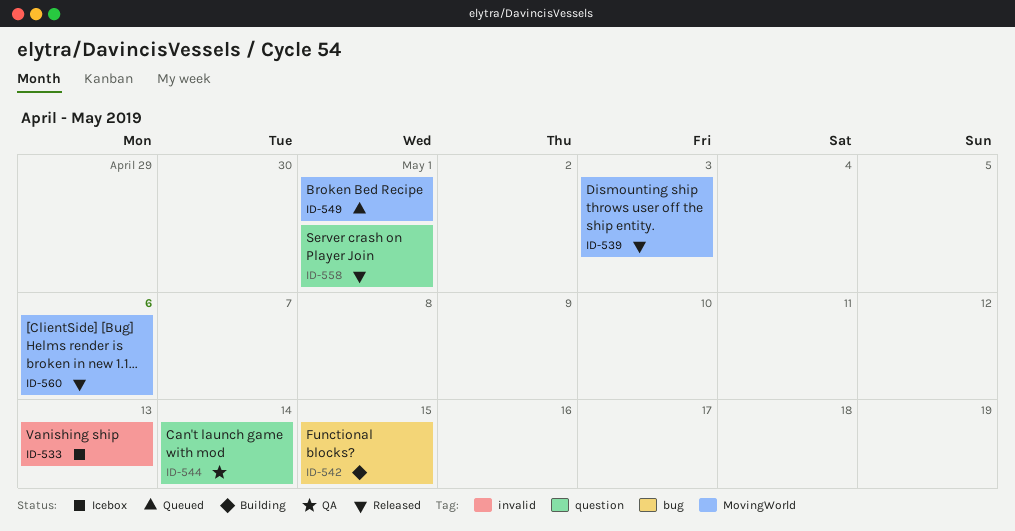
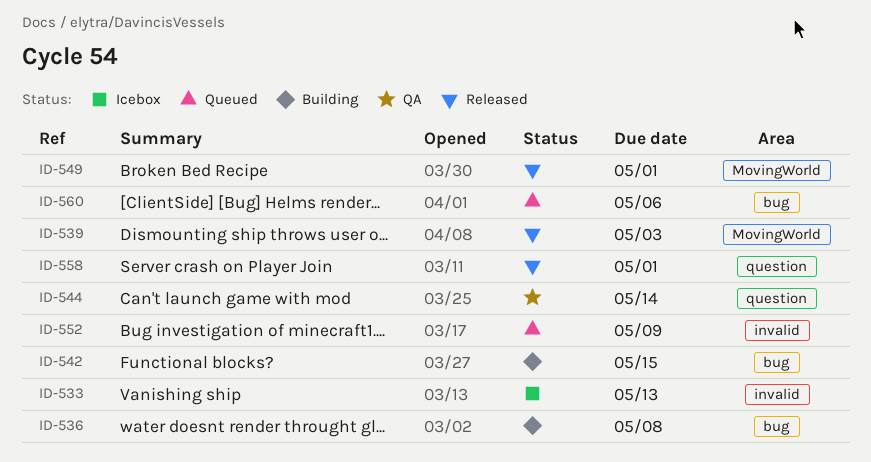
ID-536: none -> present
ID-549, status: Queued -> Released
ID-552: none -> present
ID-560, status: Released -> Queued
ID-560, label: MovingWorld -> bug

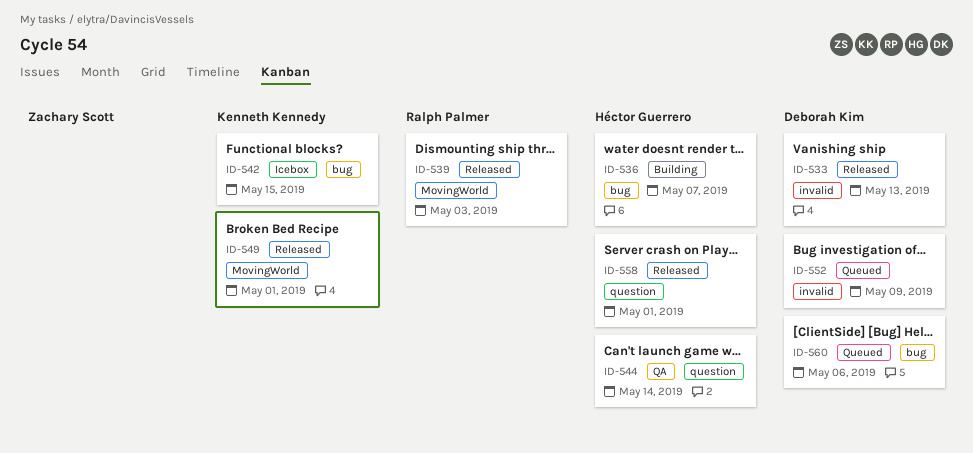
ID-533, status: Icebox -> Released
ID-536, due: May 8 -> May 7
ID-542, status: Building -> Icebox

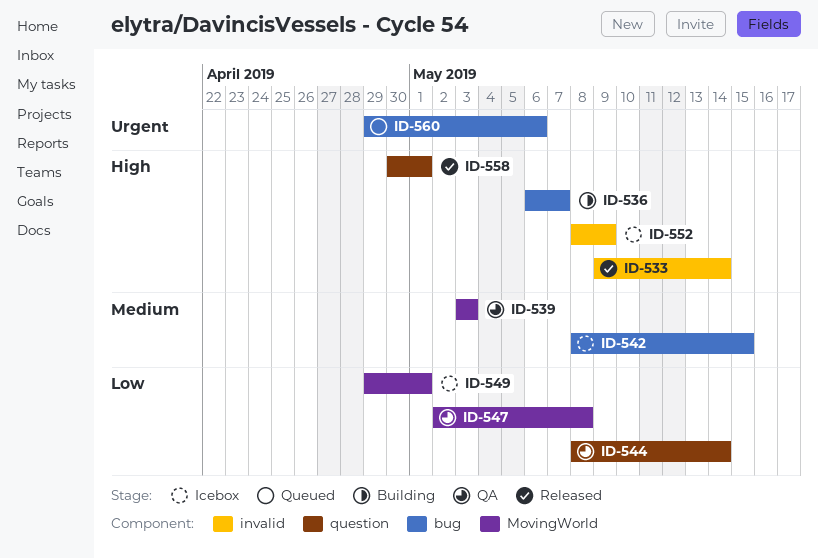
ID-533, due: May 13 -> May 14
ID-539, status: Released -> QA
ID-547: none -> present
ID-549, status: Released -> Icebox
ID-552, status: Queued -> Icebox

